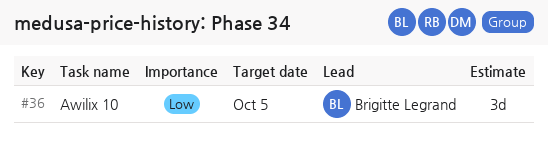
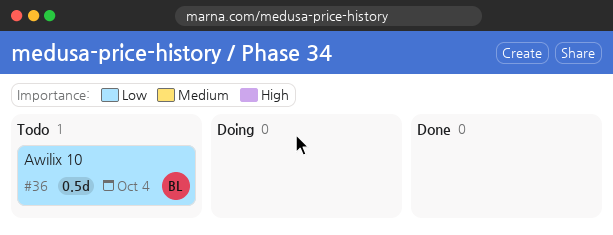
#36, estimate: 3d -> 0.5d
#36, due: Oct 5 -> Oct 4

